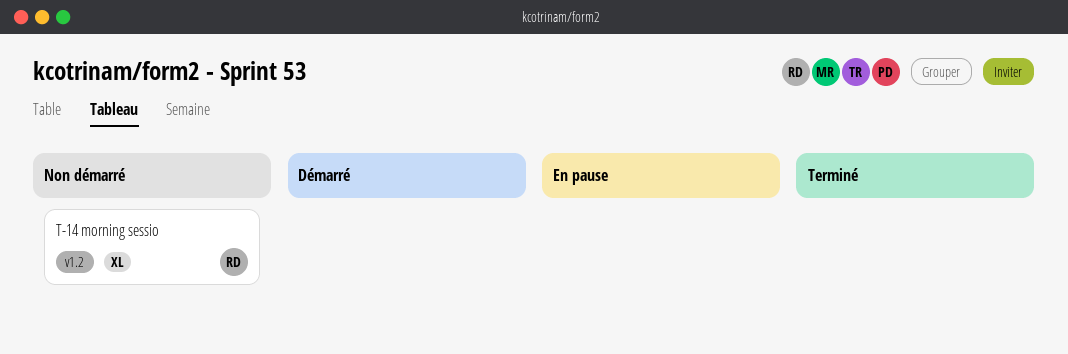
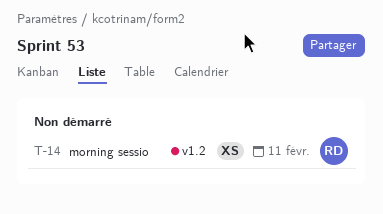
T-14, estimate: XL -> XS

